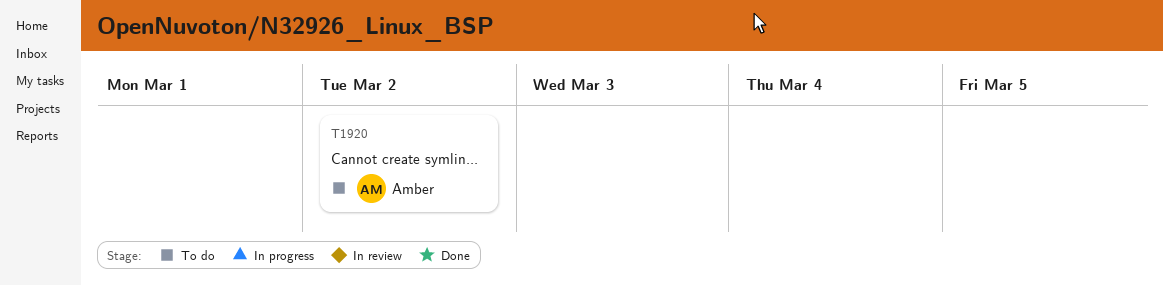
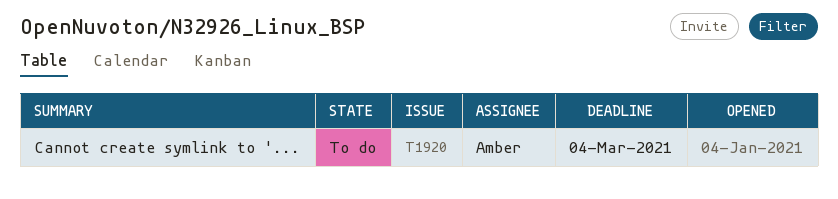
T1920, due: Mar 2 -> Mar 4

